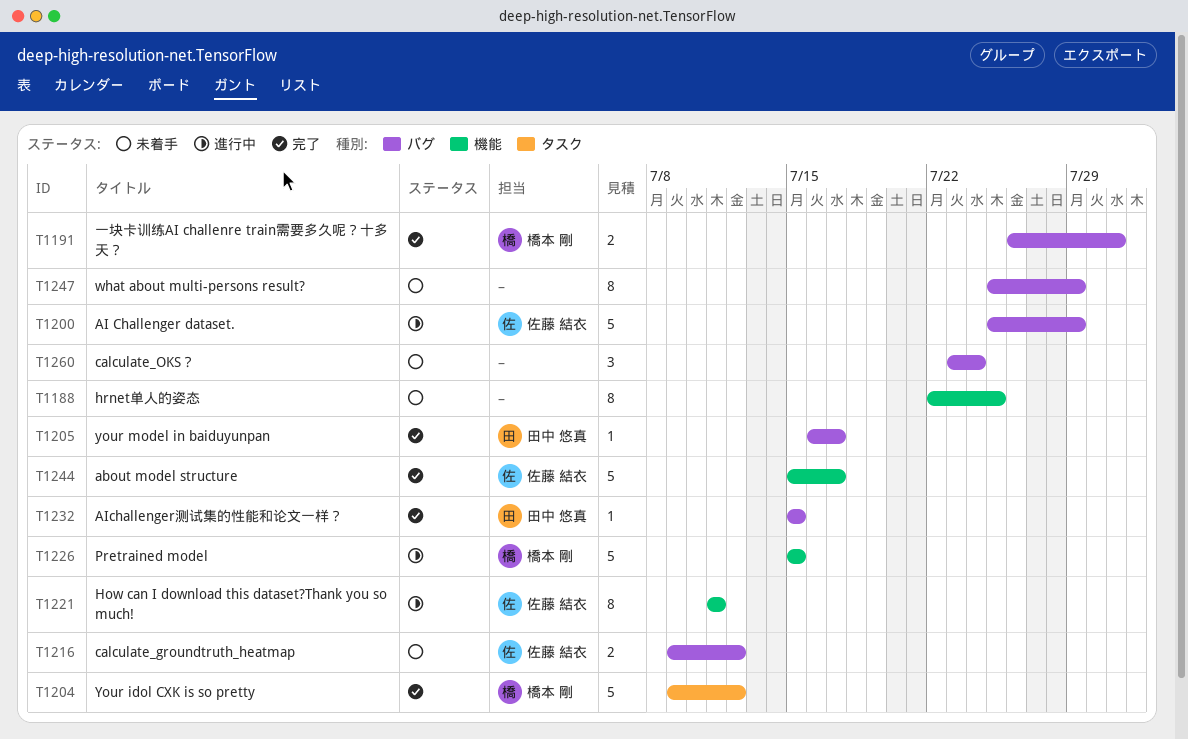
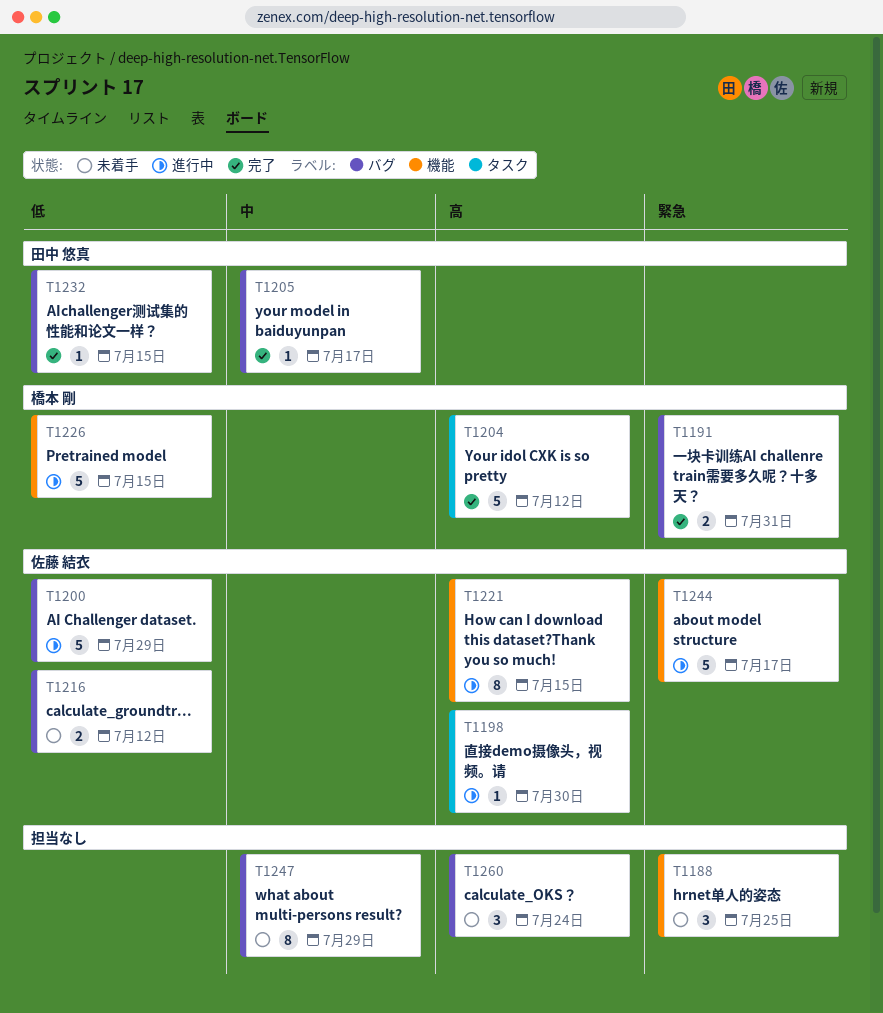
T1188, estimate: 8 -> 3
T1198: none -> present
T1221, due: Jul 11 -> Jul 15
T1244, status: 完了 -> 進行中

